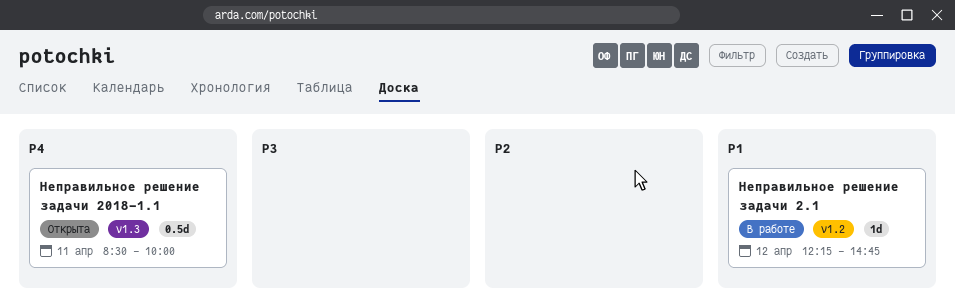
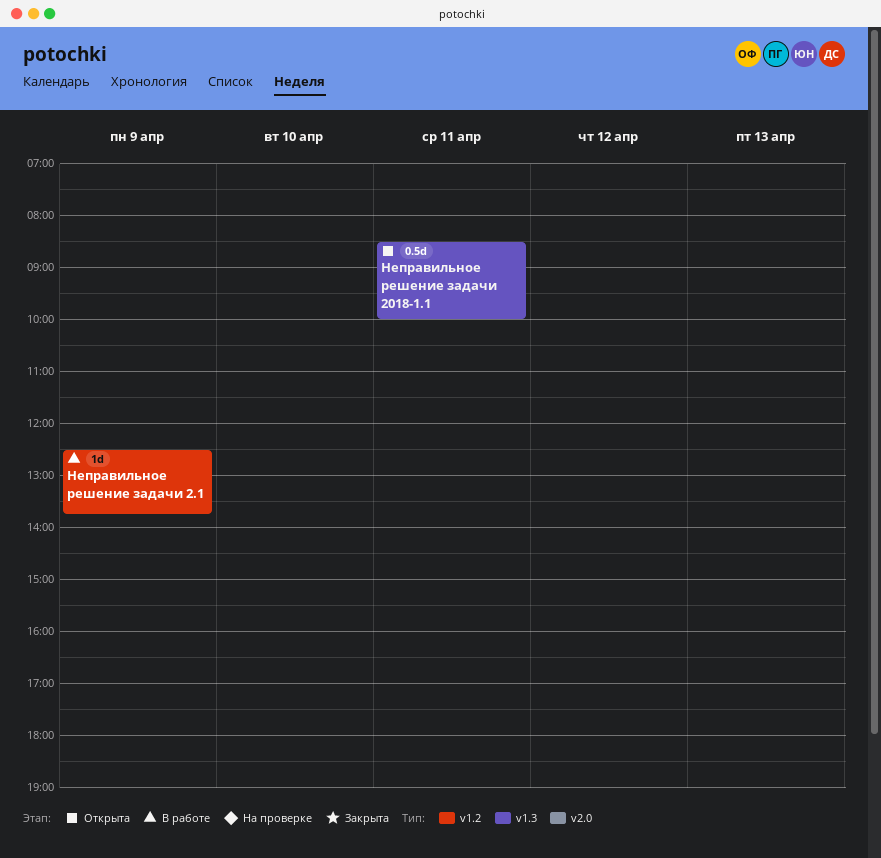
Неправильное решение задачи 2.1, day: Apr 12 -> Apr 9
Неправильное решение задачи 2.1, begins: 12:15 -> 12:30
Неправильное решение задачи 2.1, ends: 14:45 -> 13:45

